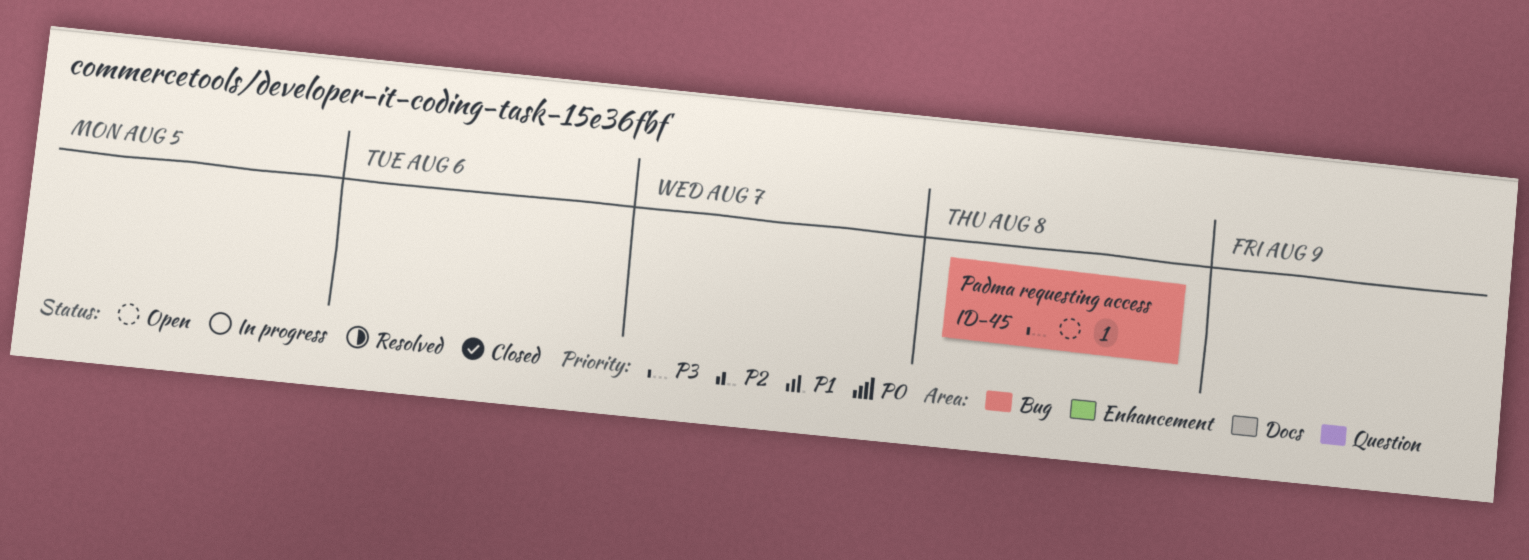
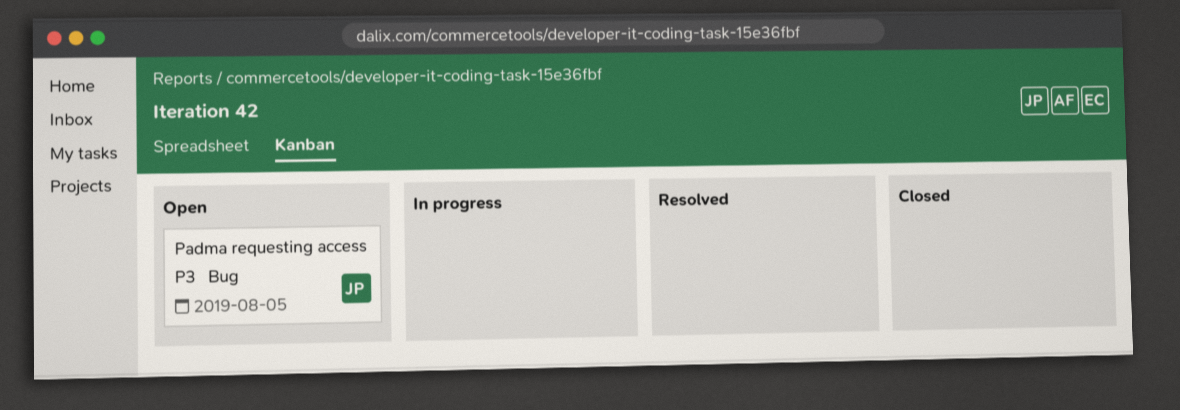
Padma requesting access, due: Aug 8 -> Aug 5

